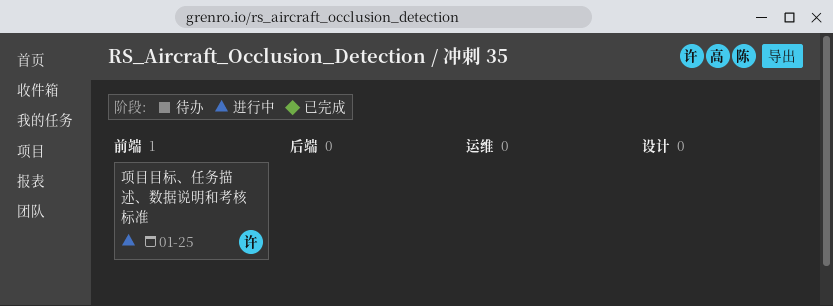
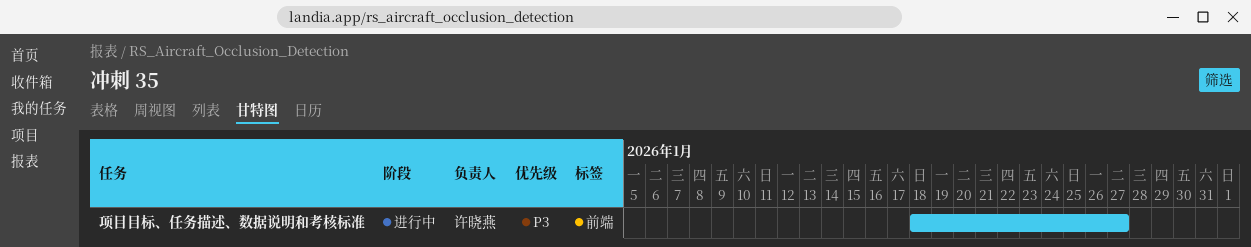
项目目标、任务描述、数据说明和考核标准, due: Jan 25 -> Jan 27

